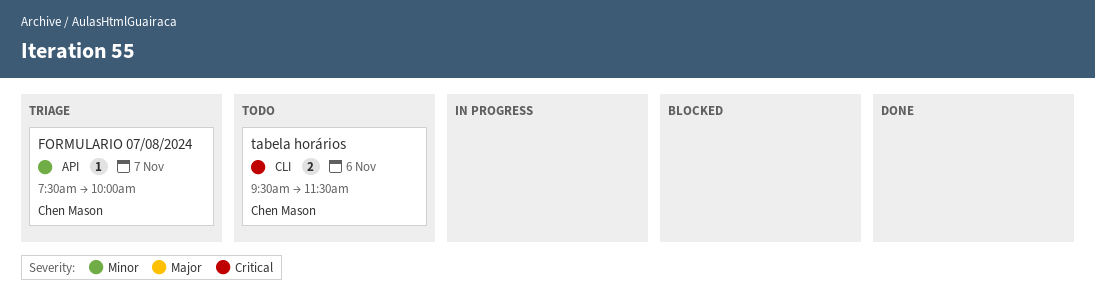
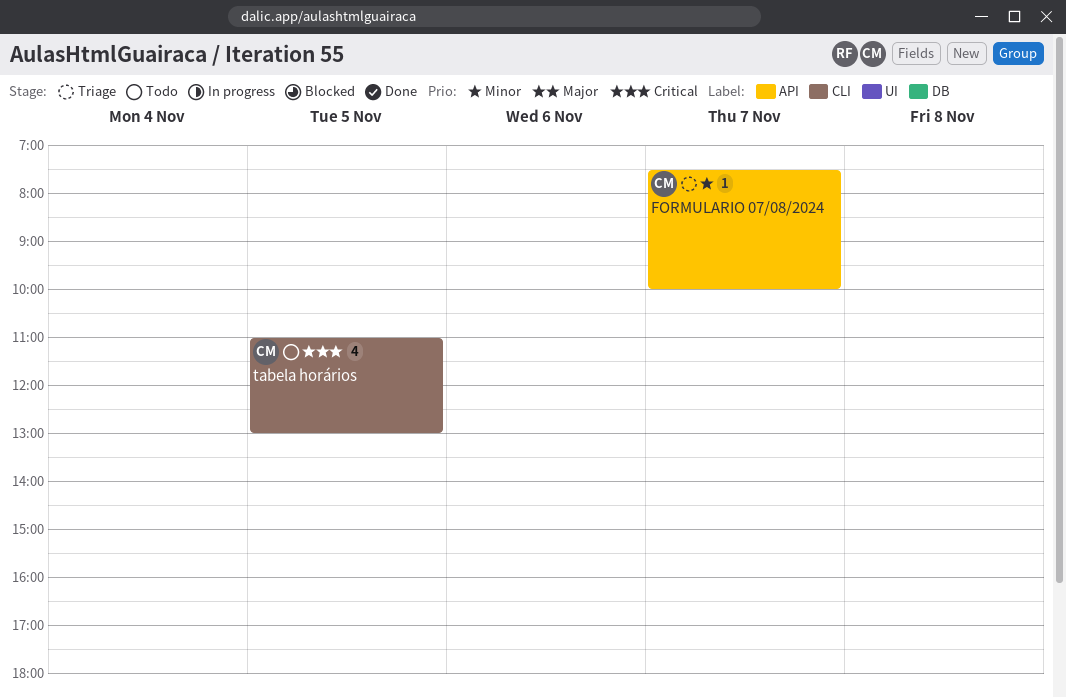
tabela horários, estimate: 2 -> 4
tabela horários, day: Nov 6 -> Nov 5
tabela horários, begins: 09:30 -> 11:00
tabela horários, ends: 11:30 -> 13:00

